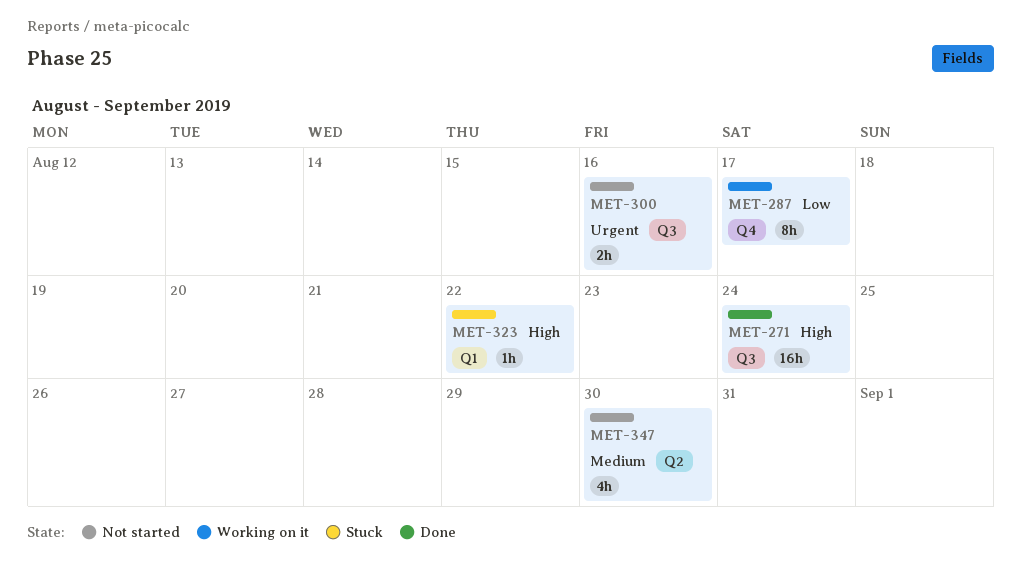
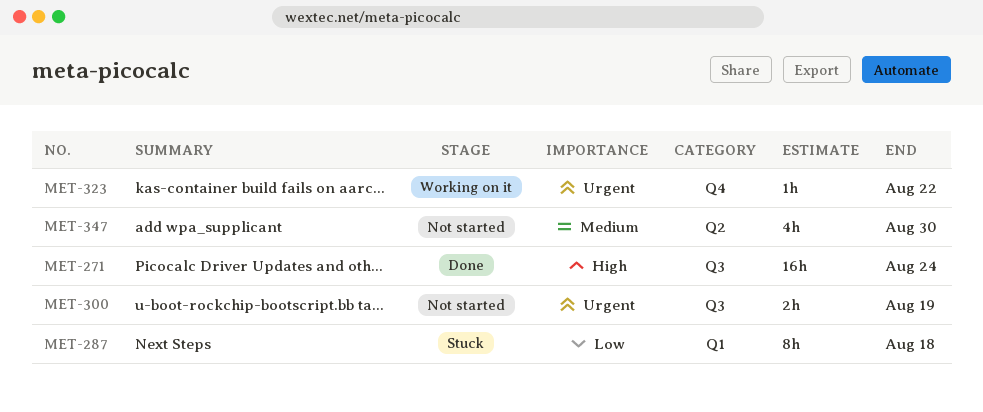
MET-287, status: Working on it -> Stuck
MET-287, label: Q4 -> Q1
MET-287, due: Aug 17 -> Aug 18
MET-300, due: Aug 16 -> Aug 19
MET-323, status: Stuck -> Working on it
MET-323, priority: High -> Urgent
MET-323, label: Q1 -> Q4

